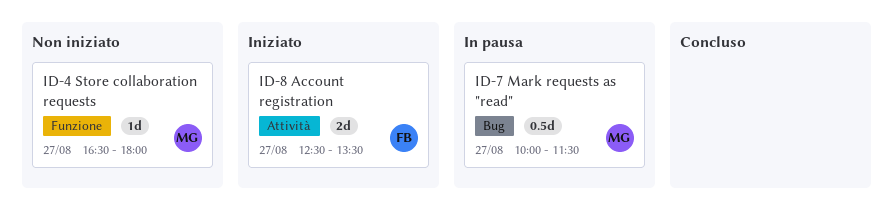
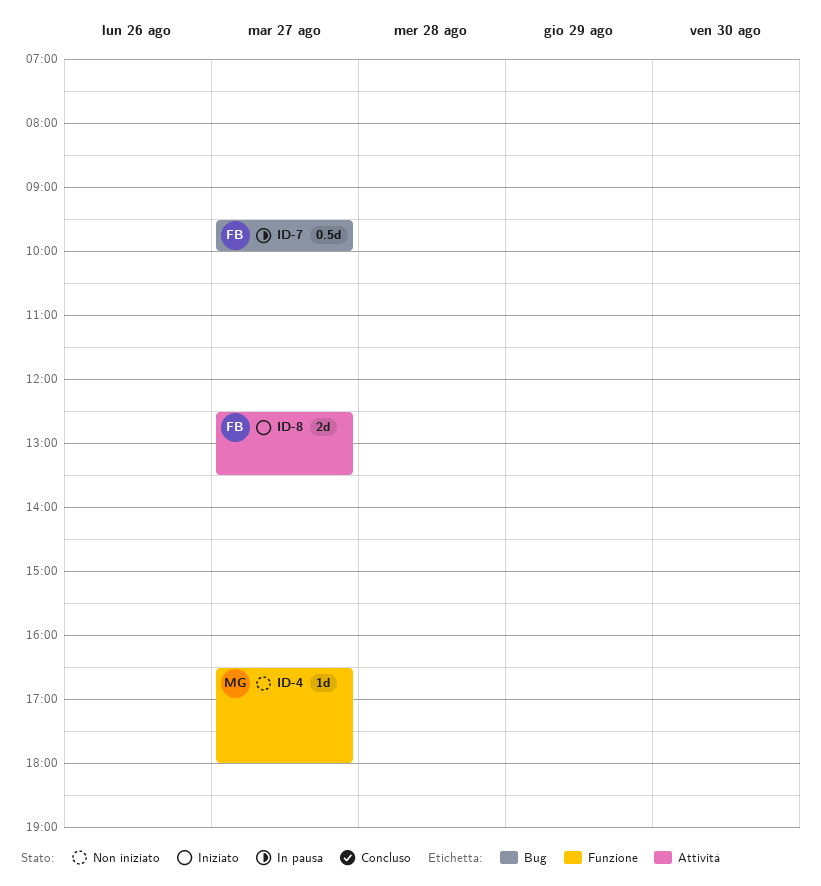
ID-7, owner: MG -> FB
ID-7, begins: 10:00 -> 09:30
ID-7, ends: 11:30 -> 10:00

